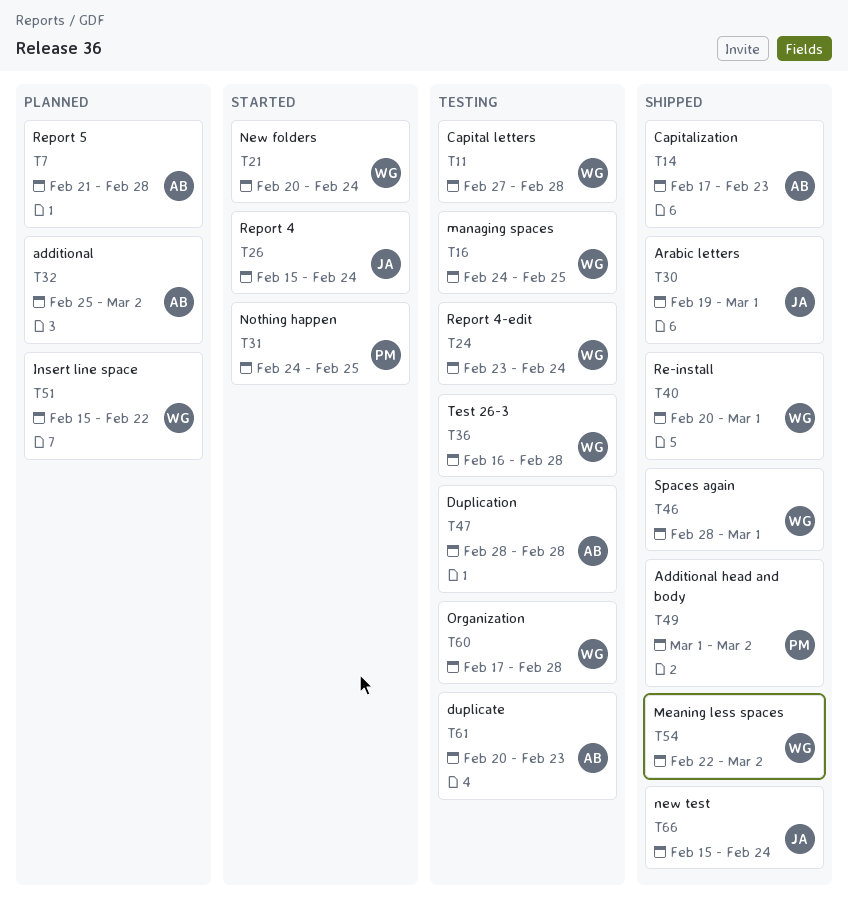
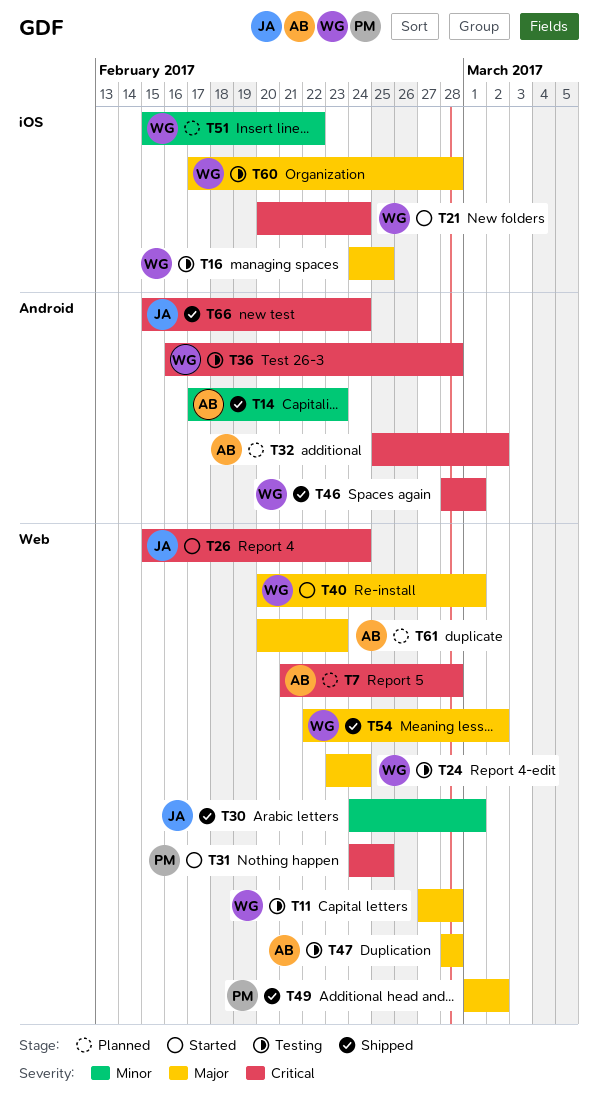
T30, start: Feb 19 -> Feb 24
T40, status: Shipped -> Started
T61, status: Testing -> Planned

